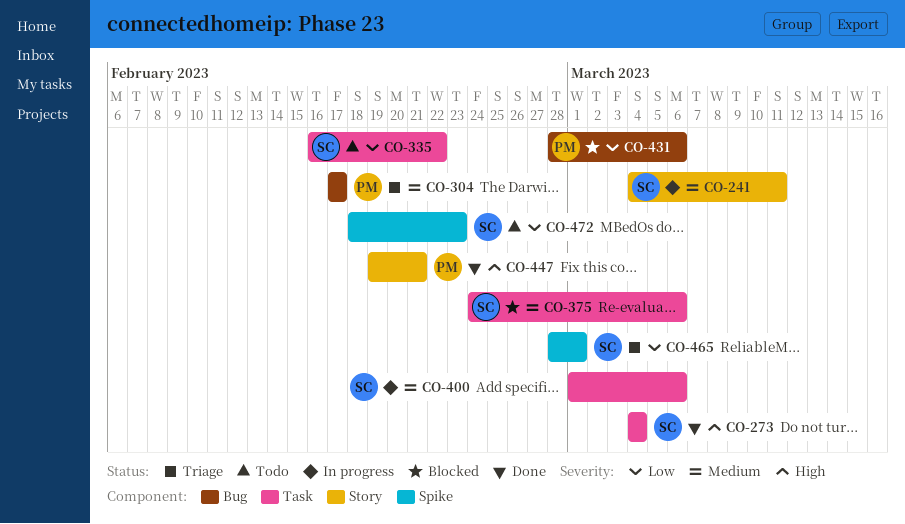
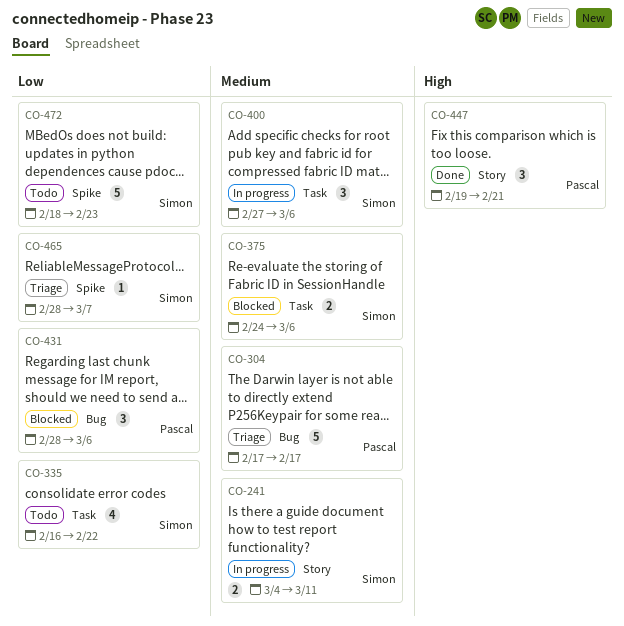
CO-273: present -> none
CO-400, start: Mar 1 -> Feb 27
CO-465, due: Mar 1 -> Mar 7

